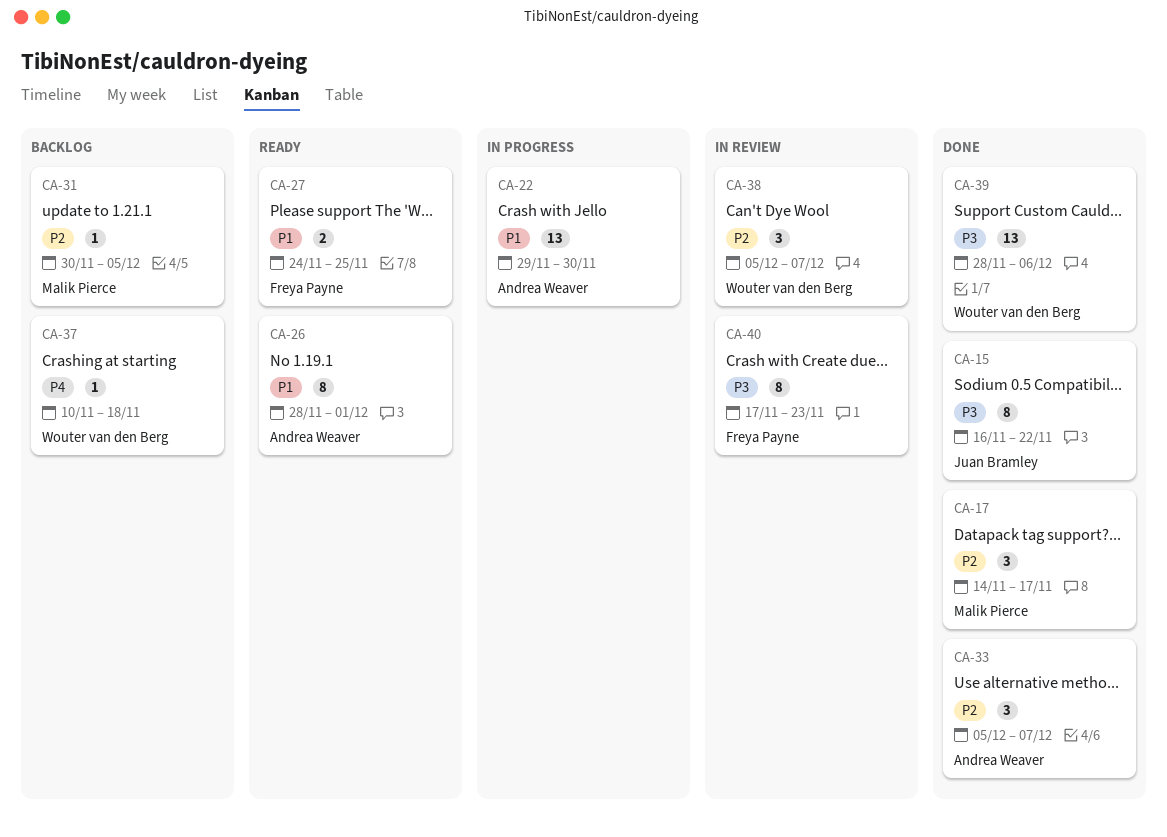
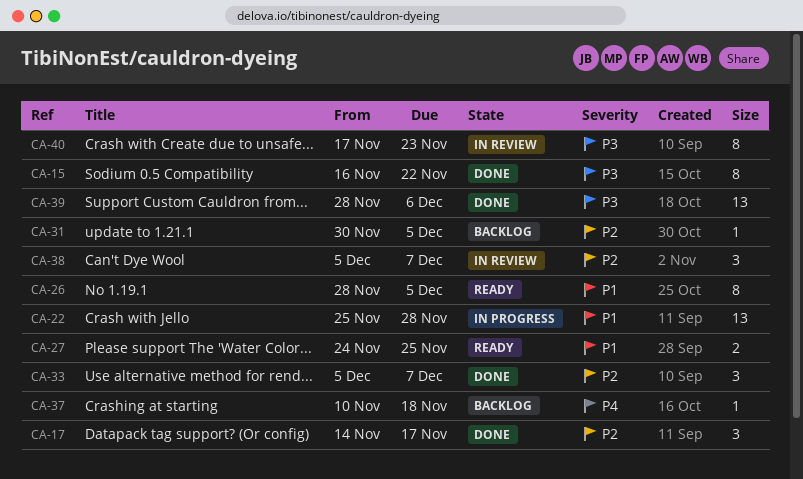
CA-22, start: Nov 29 -> Nov 25
CA-22, due: Nov 30 -> Nov 28
CA-26, due: Dec 1 -> Dec 5

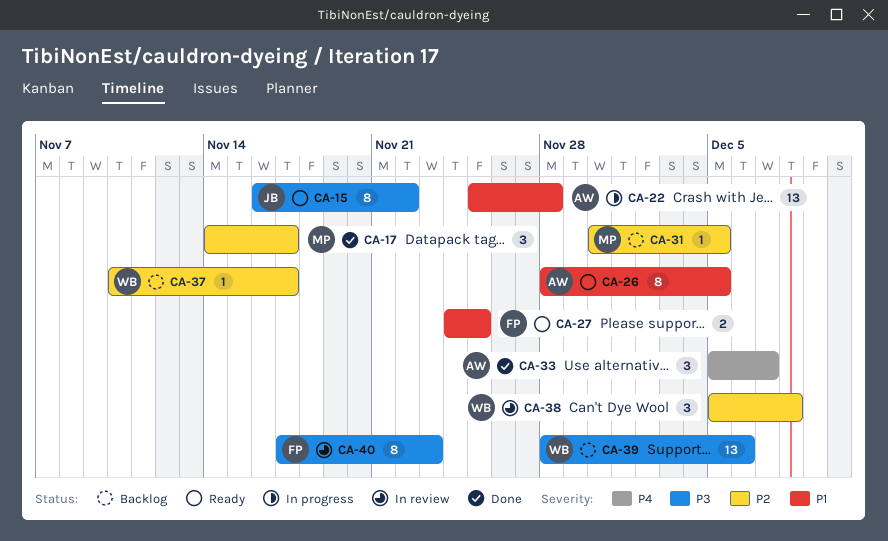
CA-15, status: Done -> Ready
CA-33, priority: P2 -> P4
CA-37, priority: P4 -> P2
CA-37, due: Nov 18 -> Nov 17
CA-38, due: Dec 7 -> Dec 8
CA-39, status: Done -> Backlog

